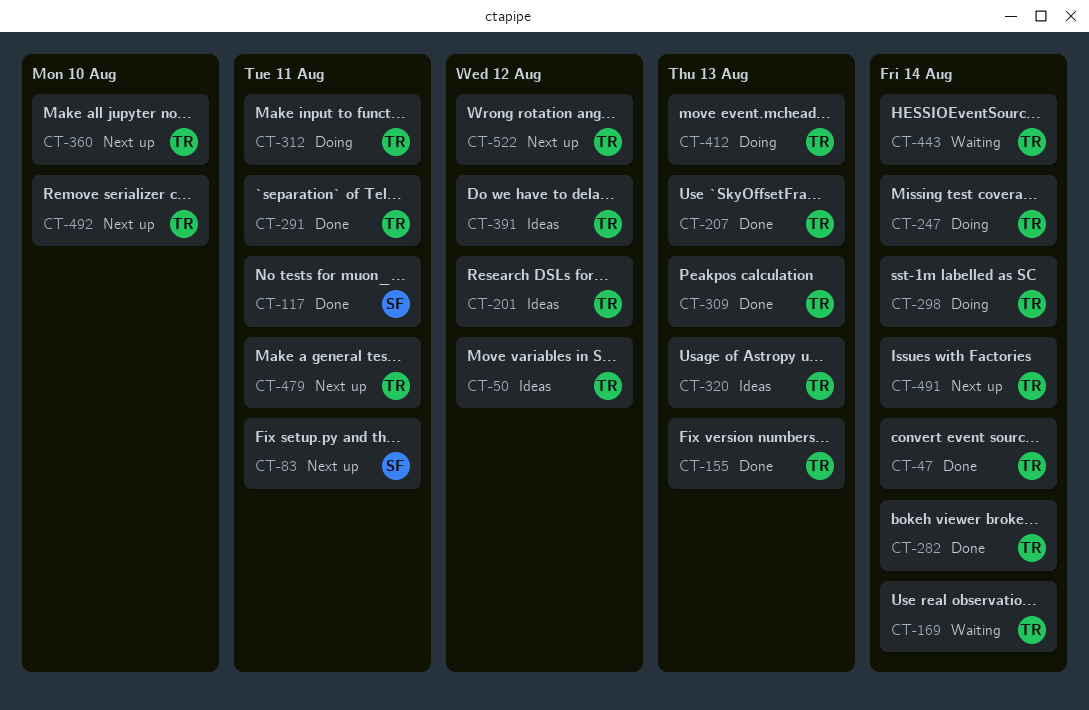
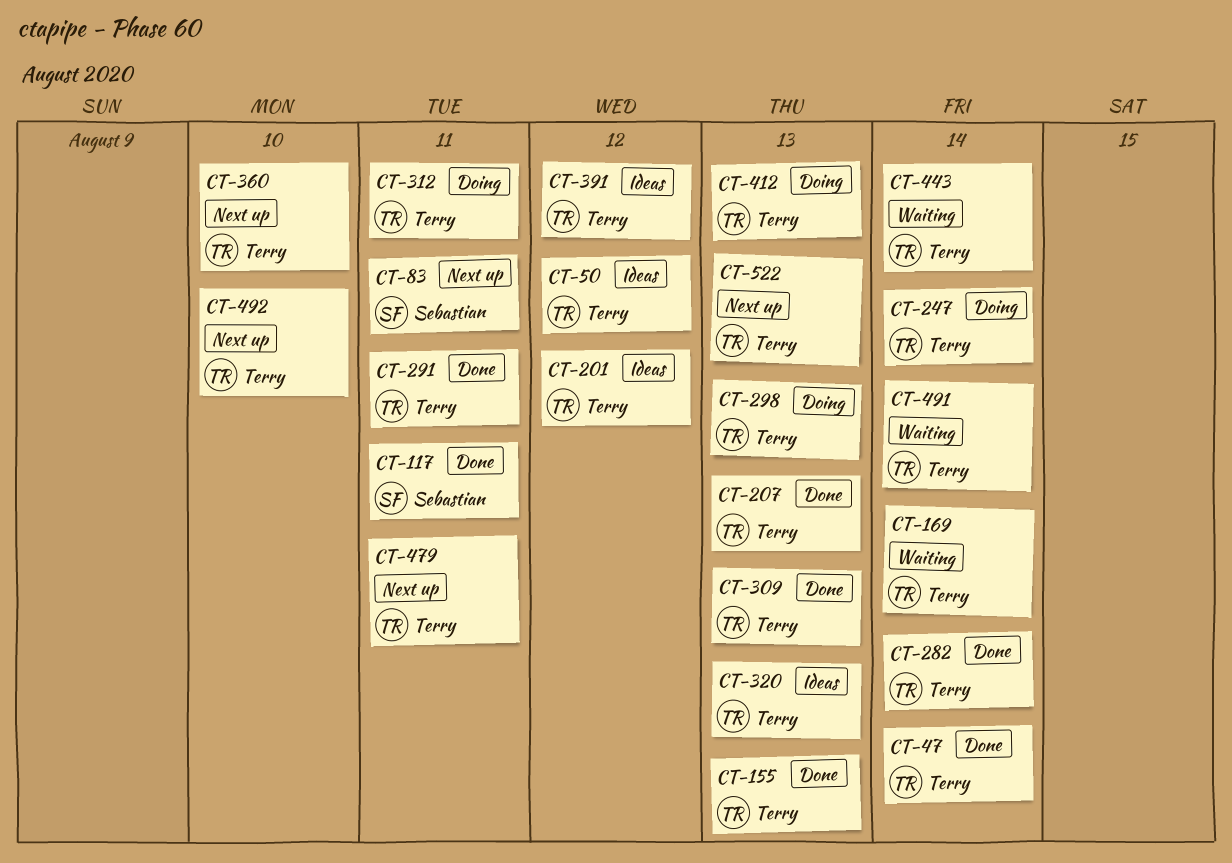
CT-298, due: Aug 14 -> Aug 13
CT-491, status: Next up -> Waiting
CT-522, due: Aug 12 -> Aug 13

